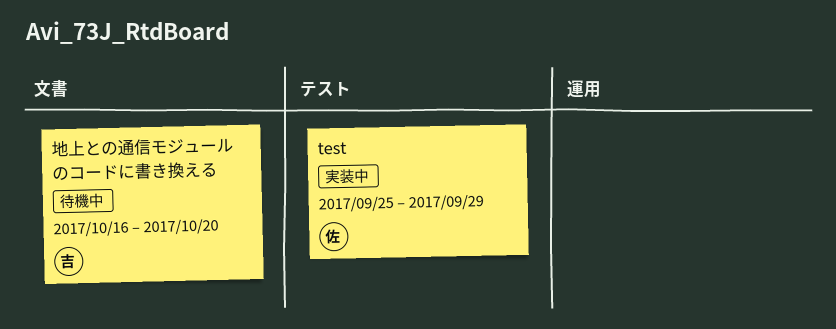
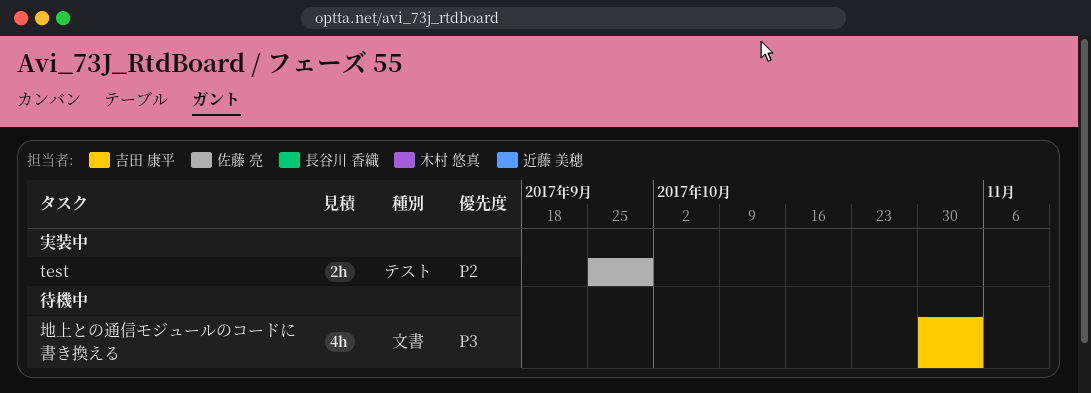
地上との通信モジュールのコードに書き換える, start: Oct 16 -> Oct 30
地上との通信モジュールのコードに書き換える, due: Oct 20 -> Nov 3

